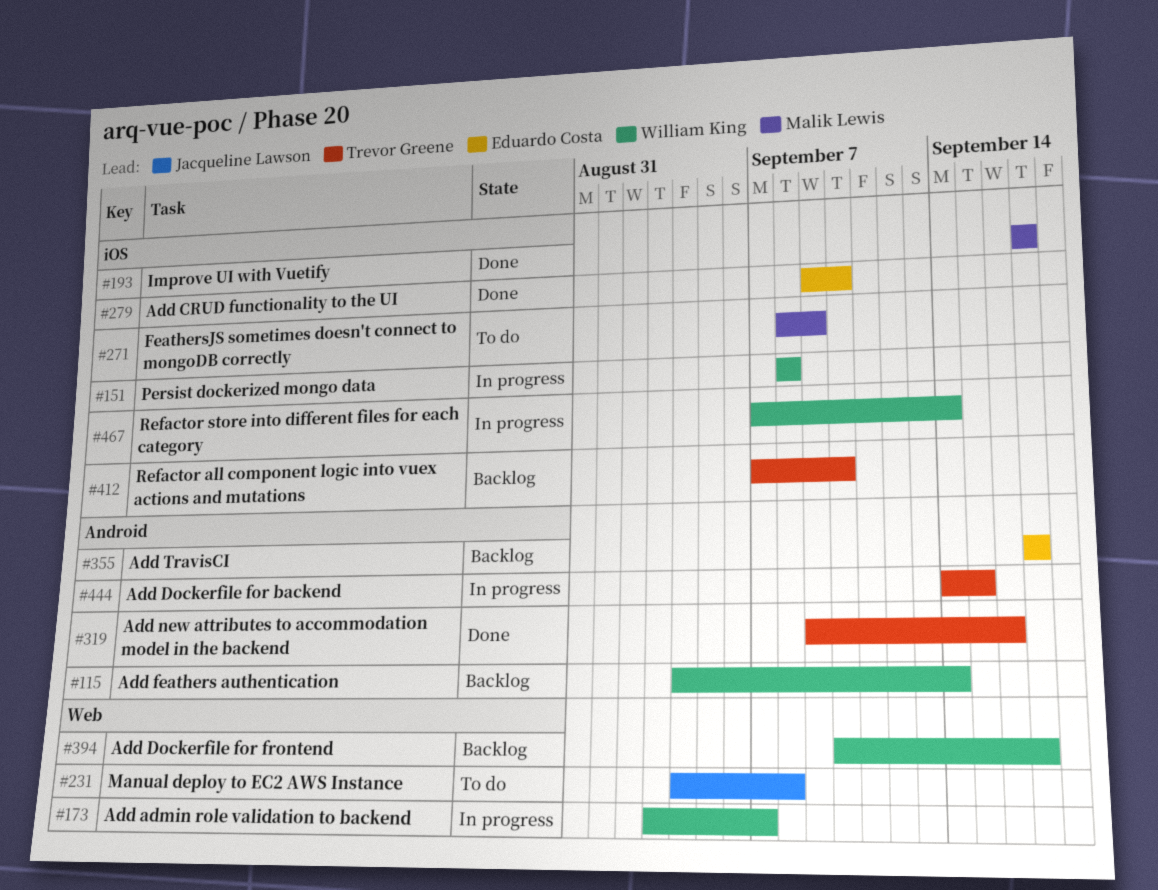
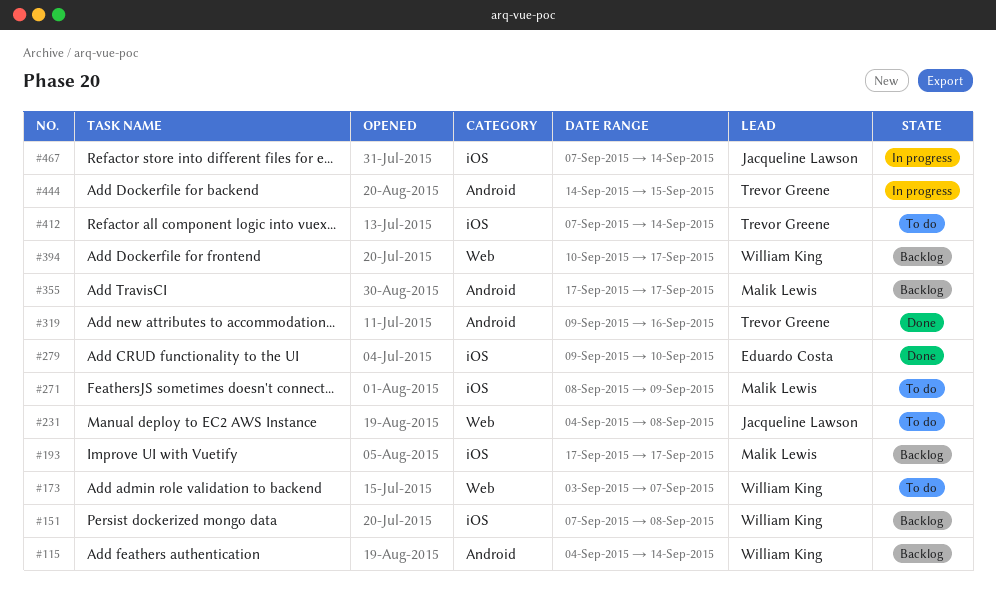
#151, status: In progress -> Backlog
#151, start: Sep 8 -> Sep 7
#173, status: In progress -> To do
#193, status: Done -> Backlog
#355, owner: Eduardo Costa -> Malik Lewis
#412, status: Backlog -> To do
#412, due: Sep 10 -> Sep 14
#467, owner: William King -> Jacqueline Lawson

